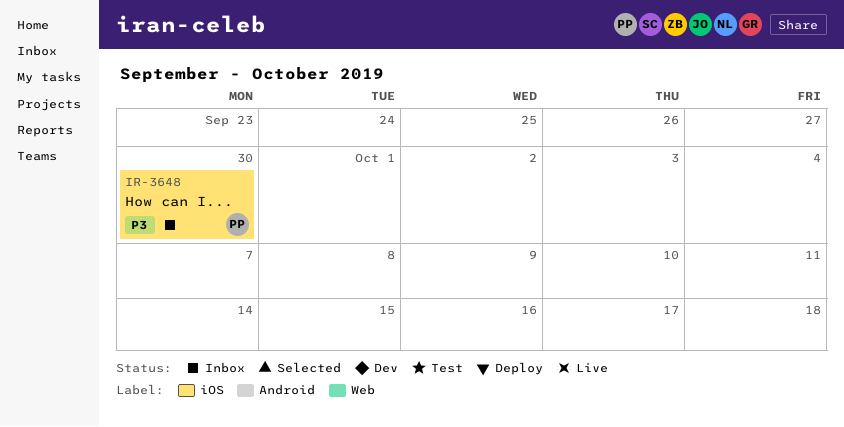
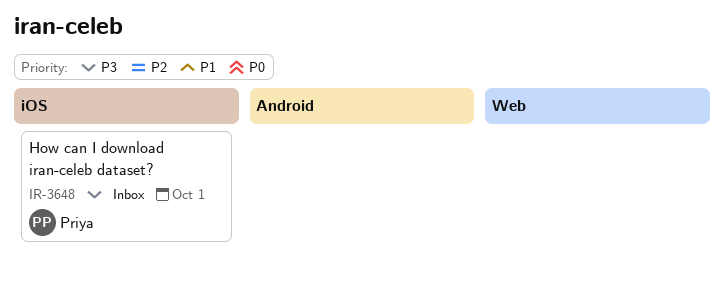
IR-3648, due: Sep 30 -> Oct 1

